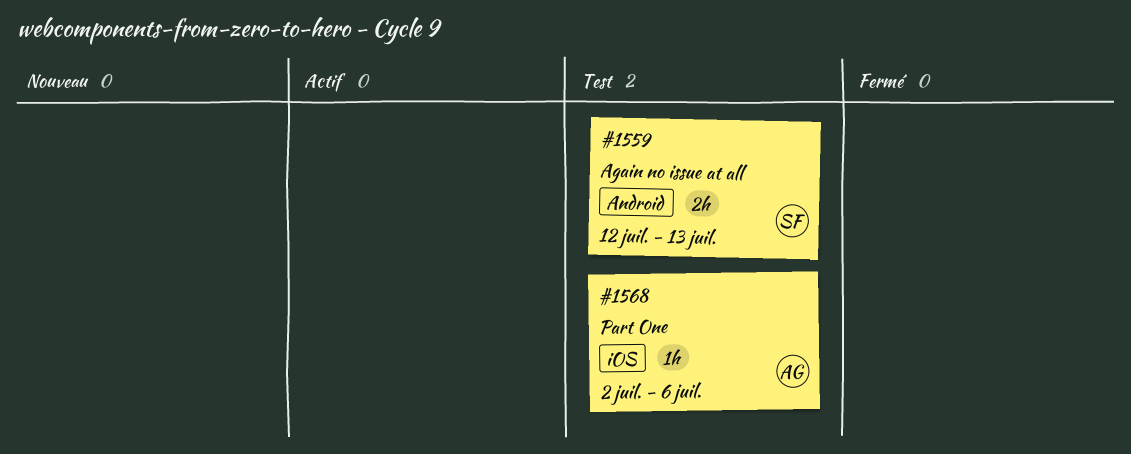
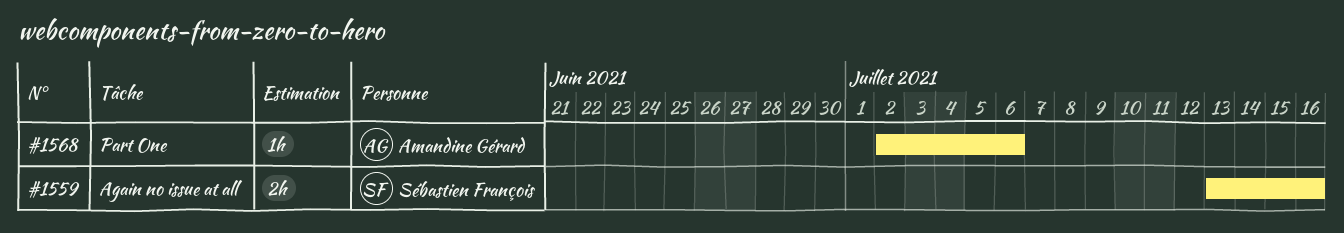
#1559, start: Jul 12 -> Jul 13
#1559, due: Jul 13 -> Jul 16

